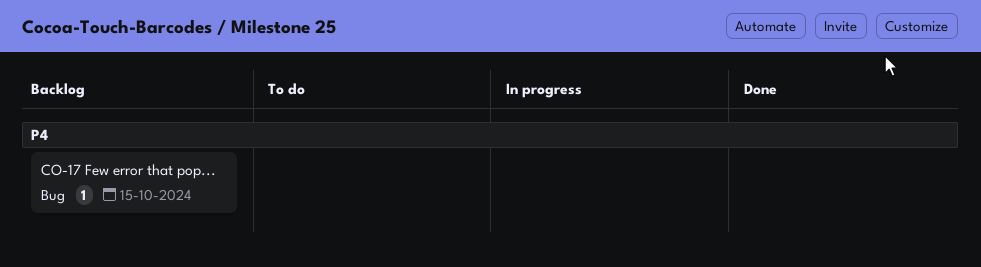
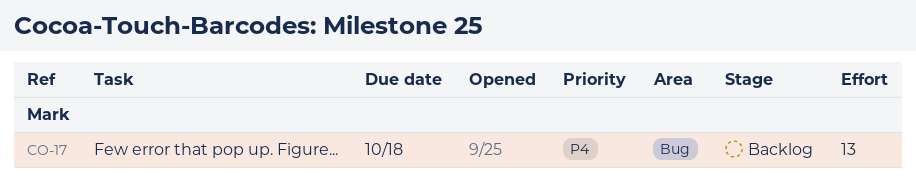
CO-17, estimate: 1 -> 13
CO-17, due: Oct 15 -> Oct 18

